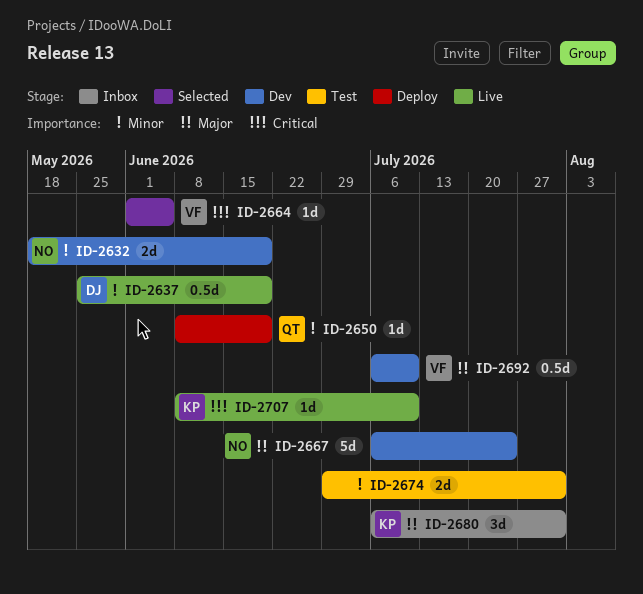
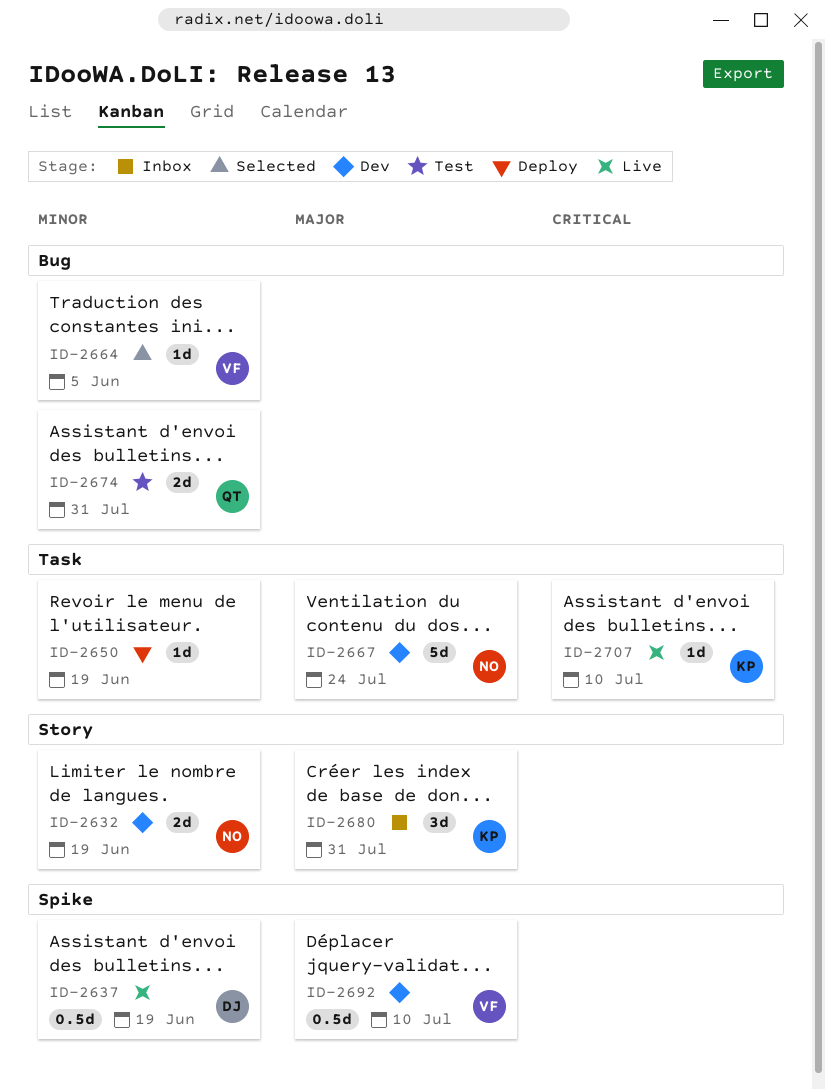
ID-2650, owner: QT -> none
ID-2664, priority: Critical -> Minor
ID-2674, owner: none -> QT

